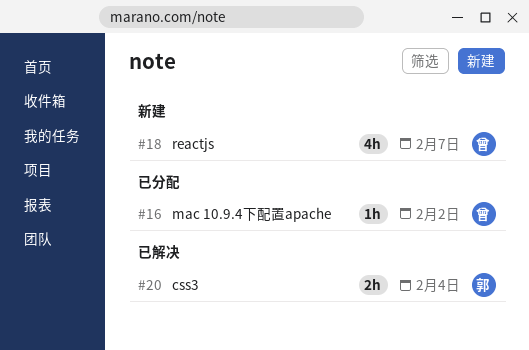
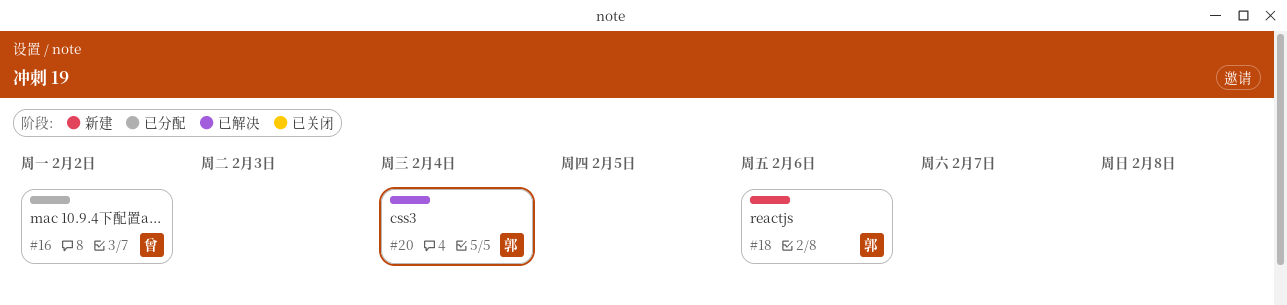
#18, owner: 曾 -> 郭
#18, due: Feb 7 -> Feb 6

